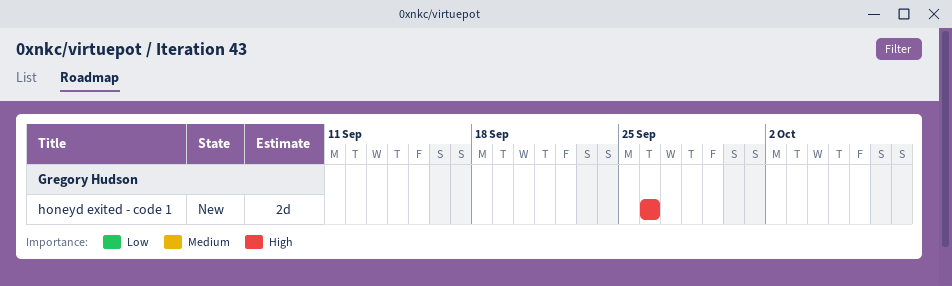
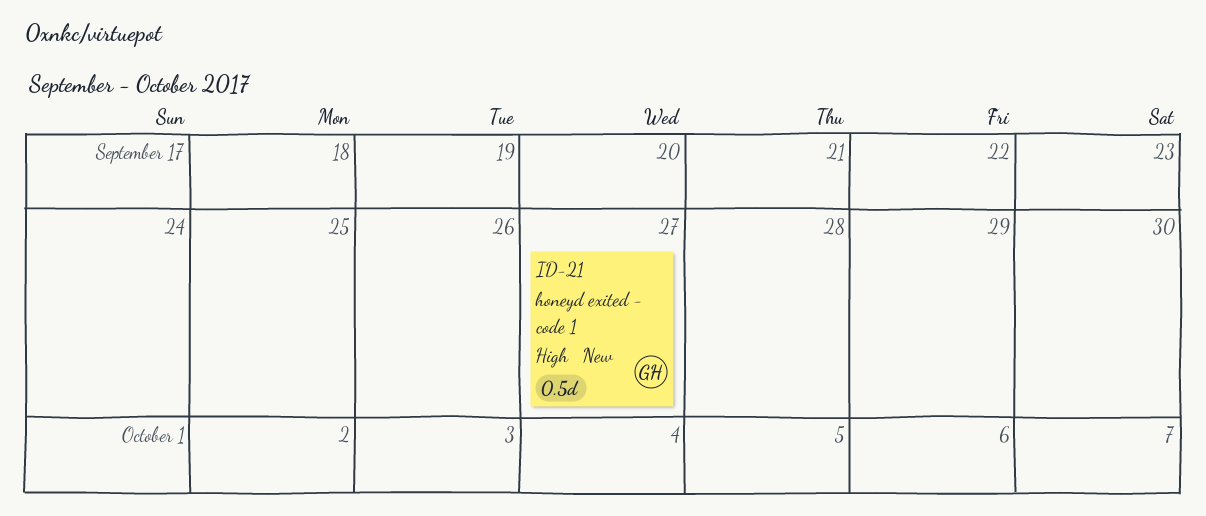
honeyd exited - code 1, estimate: 2d -> 0.5d
honeyd exited - code 1, due: Sep 26 -> Sep 27

